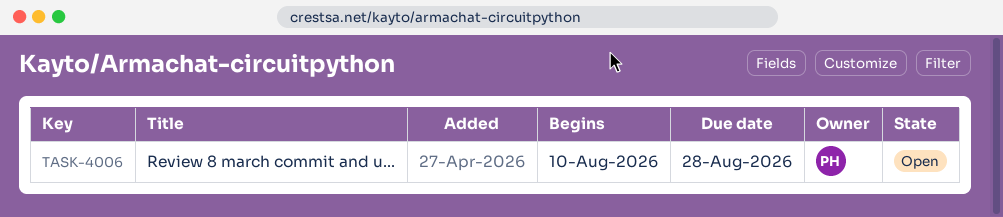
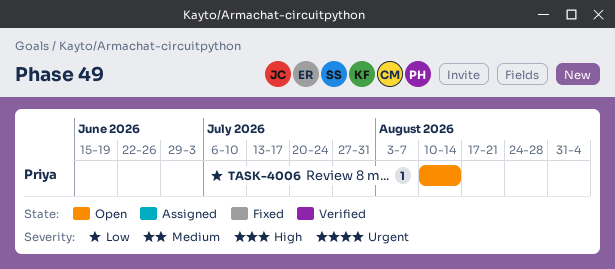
TASK-4006, due: Aug 28 -> Aug 14

